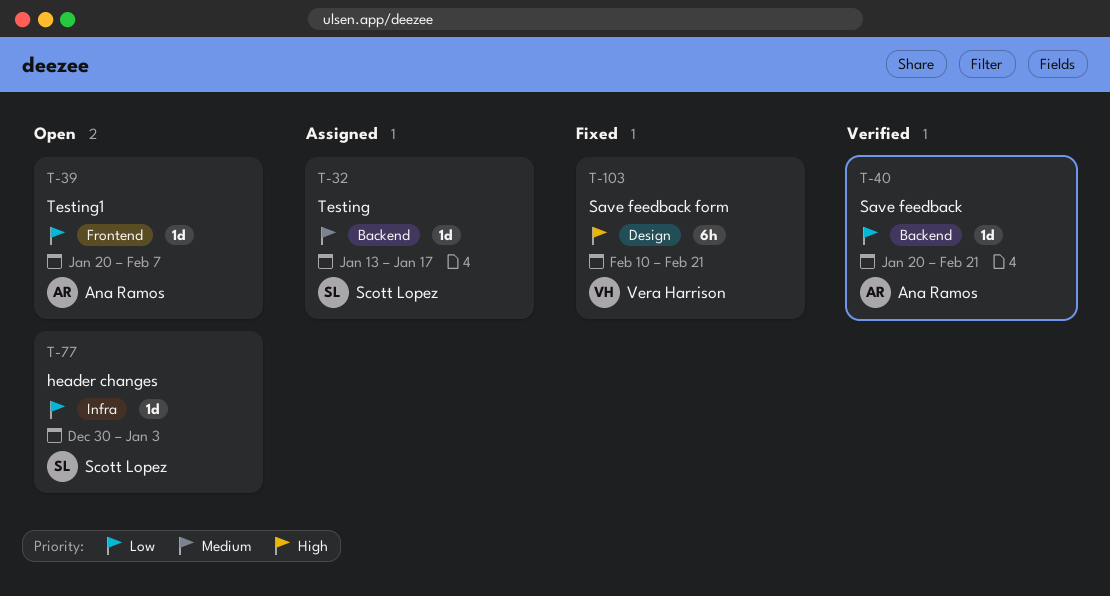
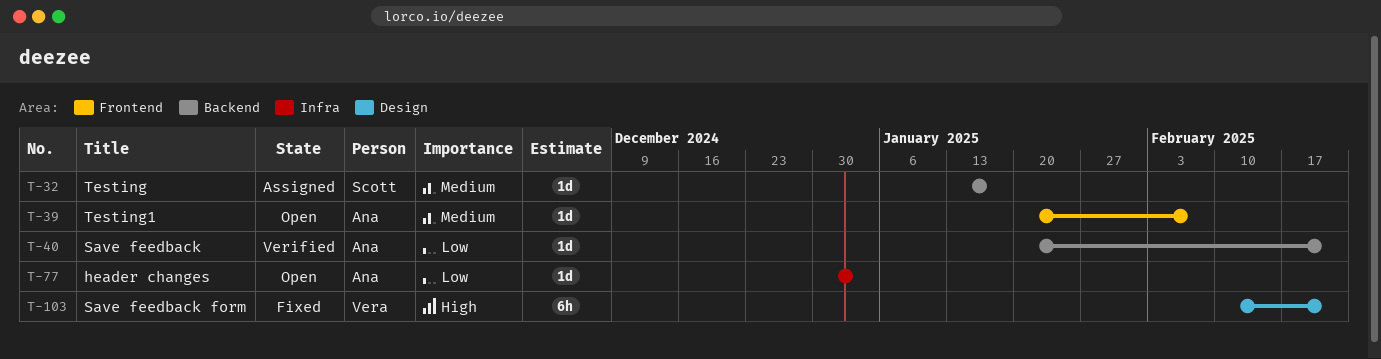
T-39, priority: Low -> Medium
T-77, owner: Scott Lopez -> Ana Ramos

